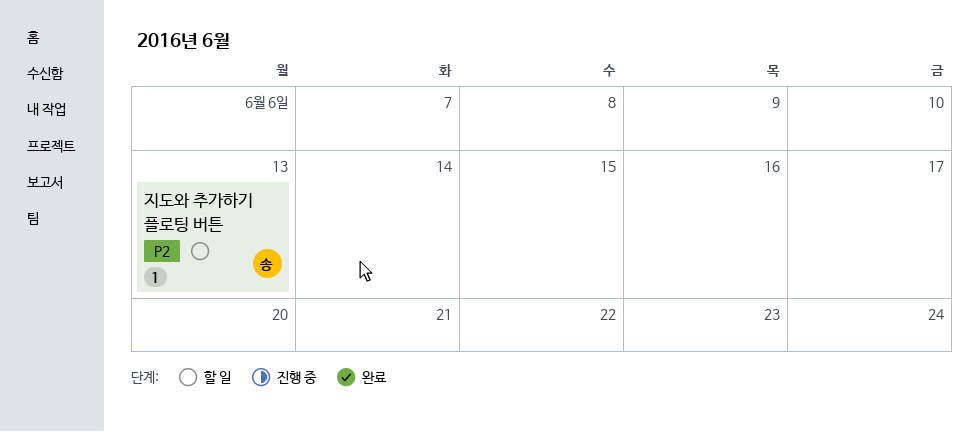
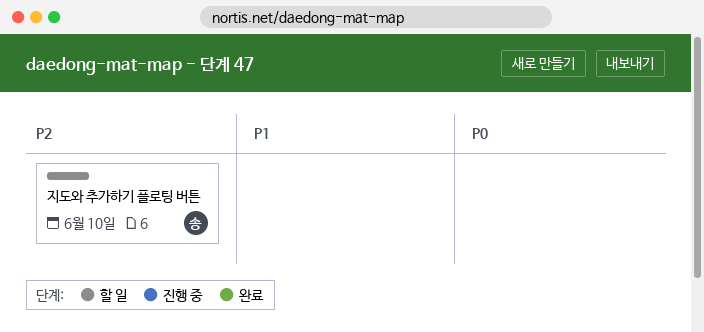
지도와 추가하기 플로팅 버튼, due: Jun 13 -> Jun 10

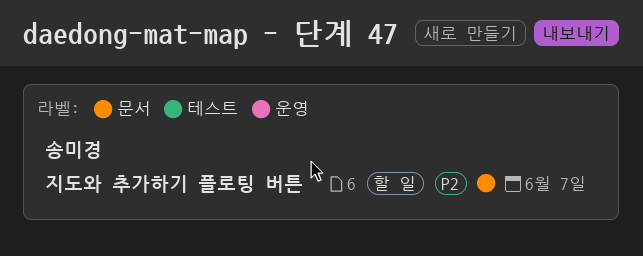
지도와 추가하기 플로팅 버튼, due: Jun 10 -> Jun 7

